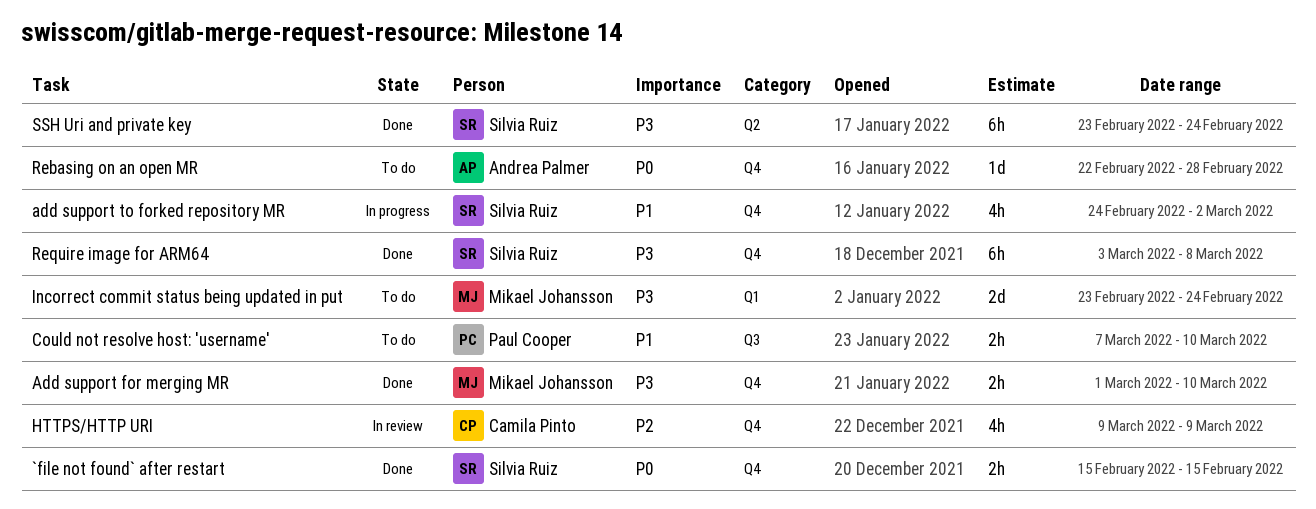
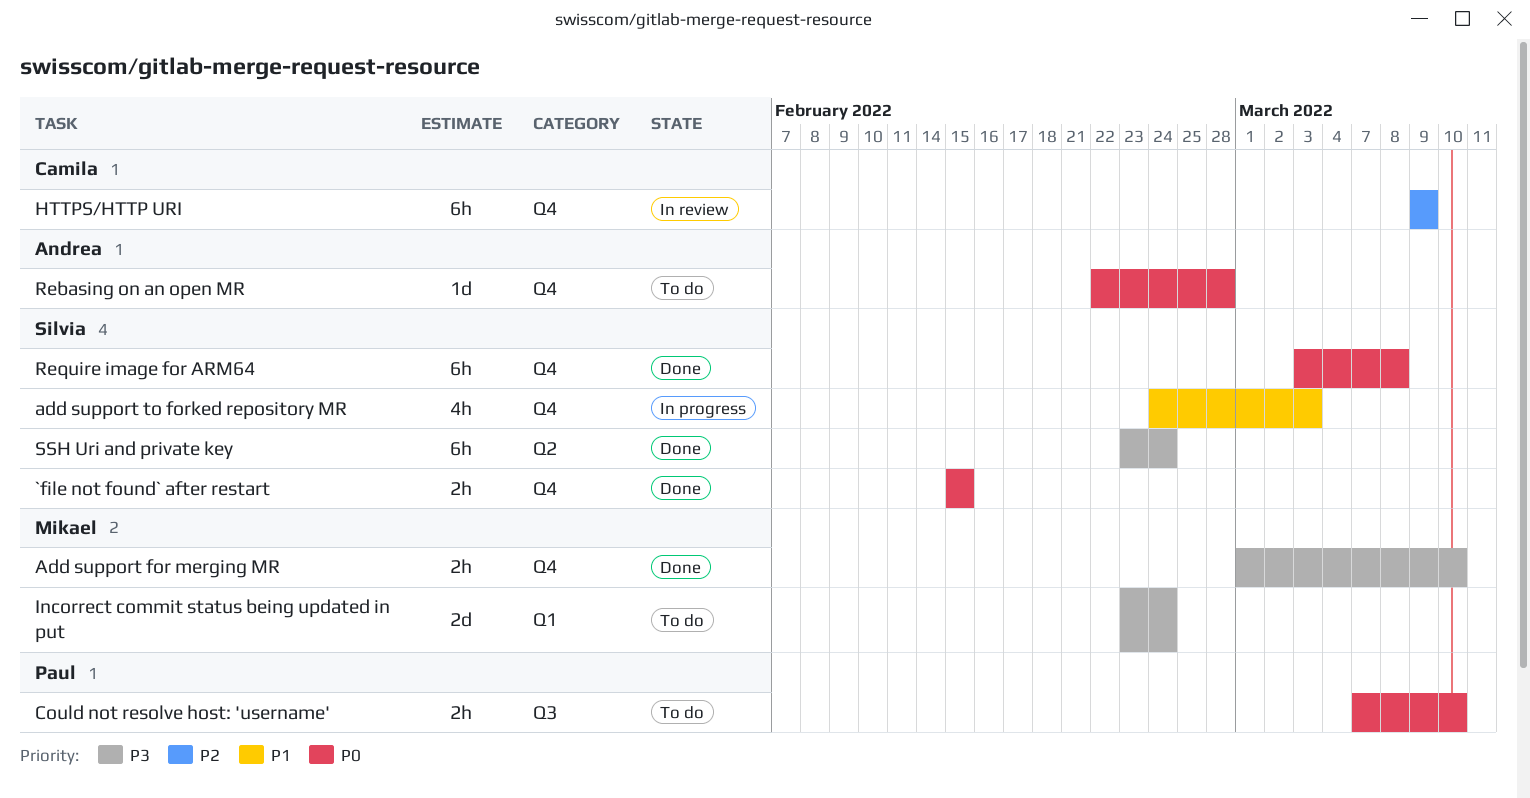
add support to forked repository MR, due: Mar 2 -> Mar 3
Could not resolve host: 'username', priority: P1 -> P0
HTTPS/HTTP URI, estimate: 4h -> 6h
Require image for ARM64, priority: P3 -> P0

